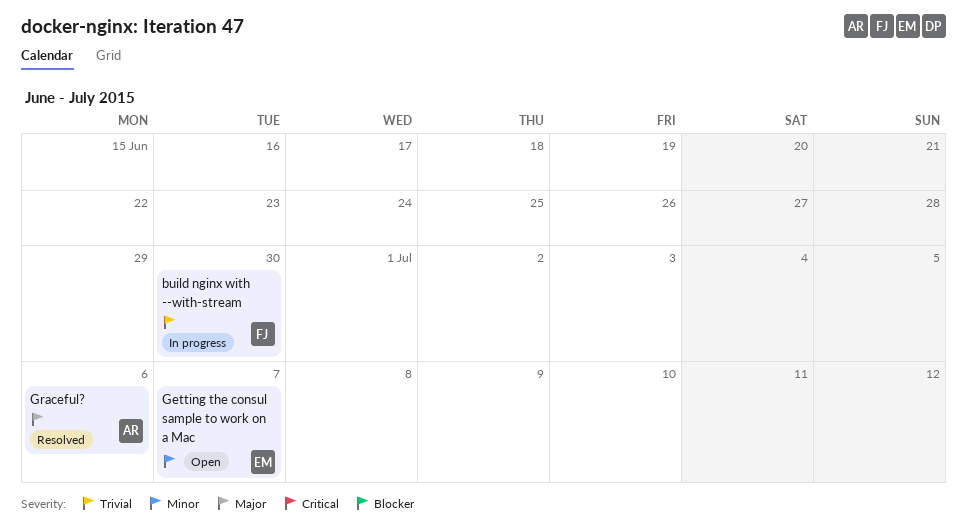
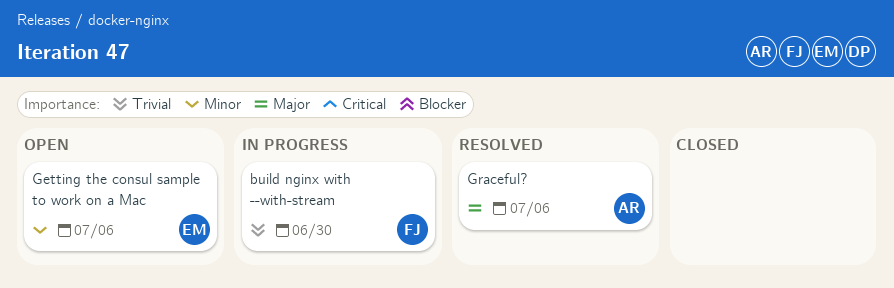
Getting the consul sample to work on a Mac, due: Jul 7 -> Jul 6

